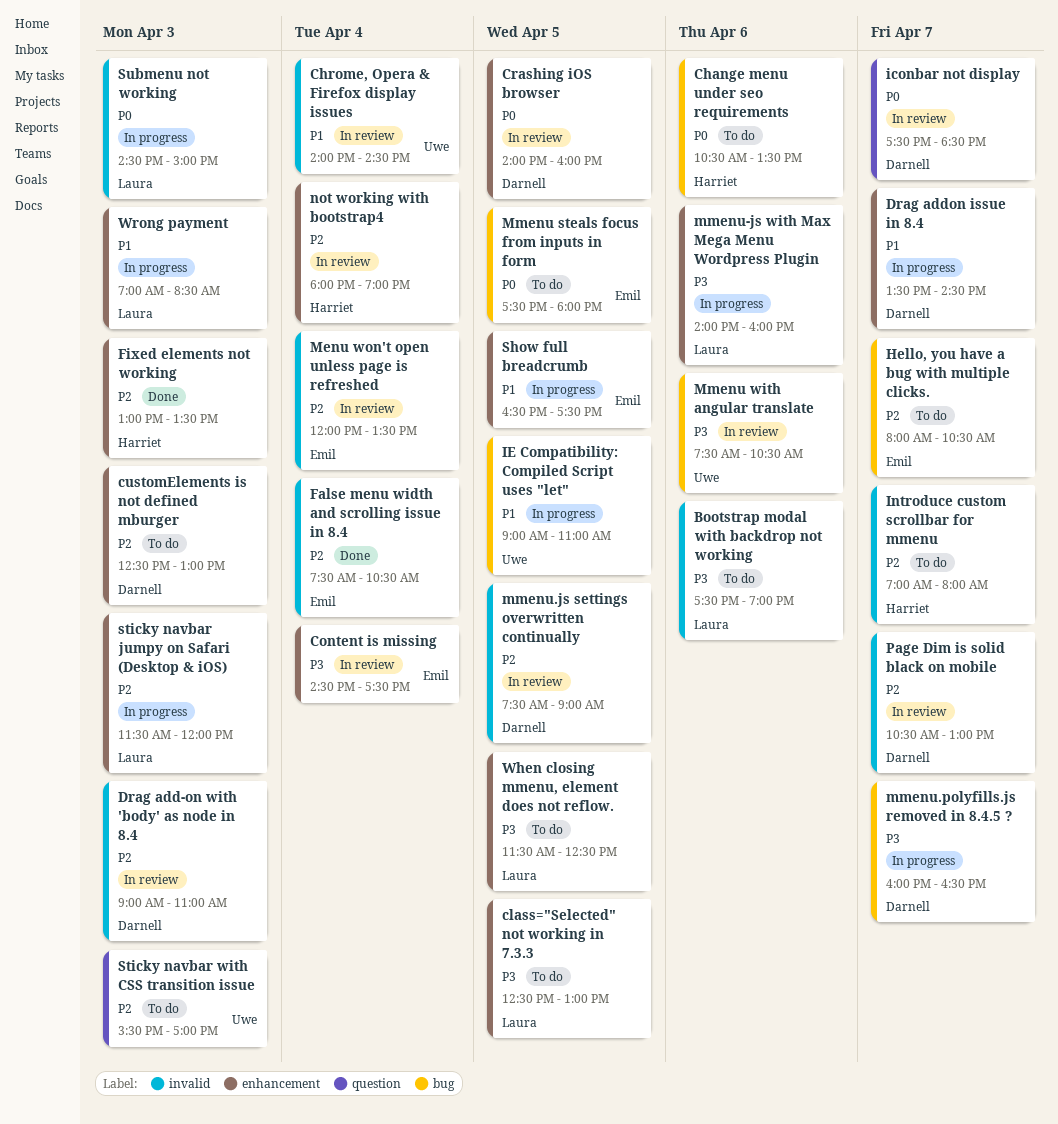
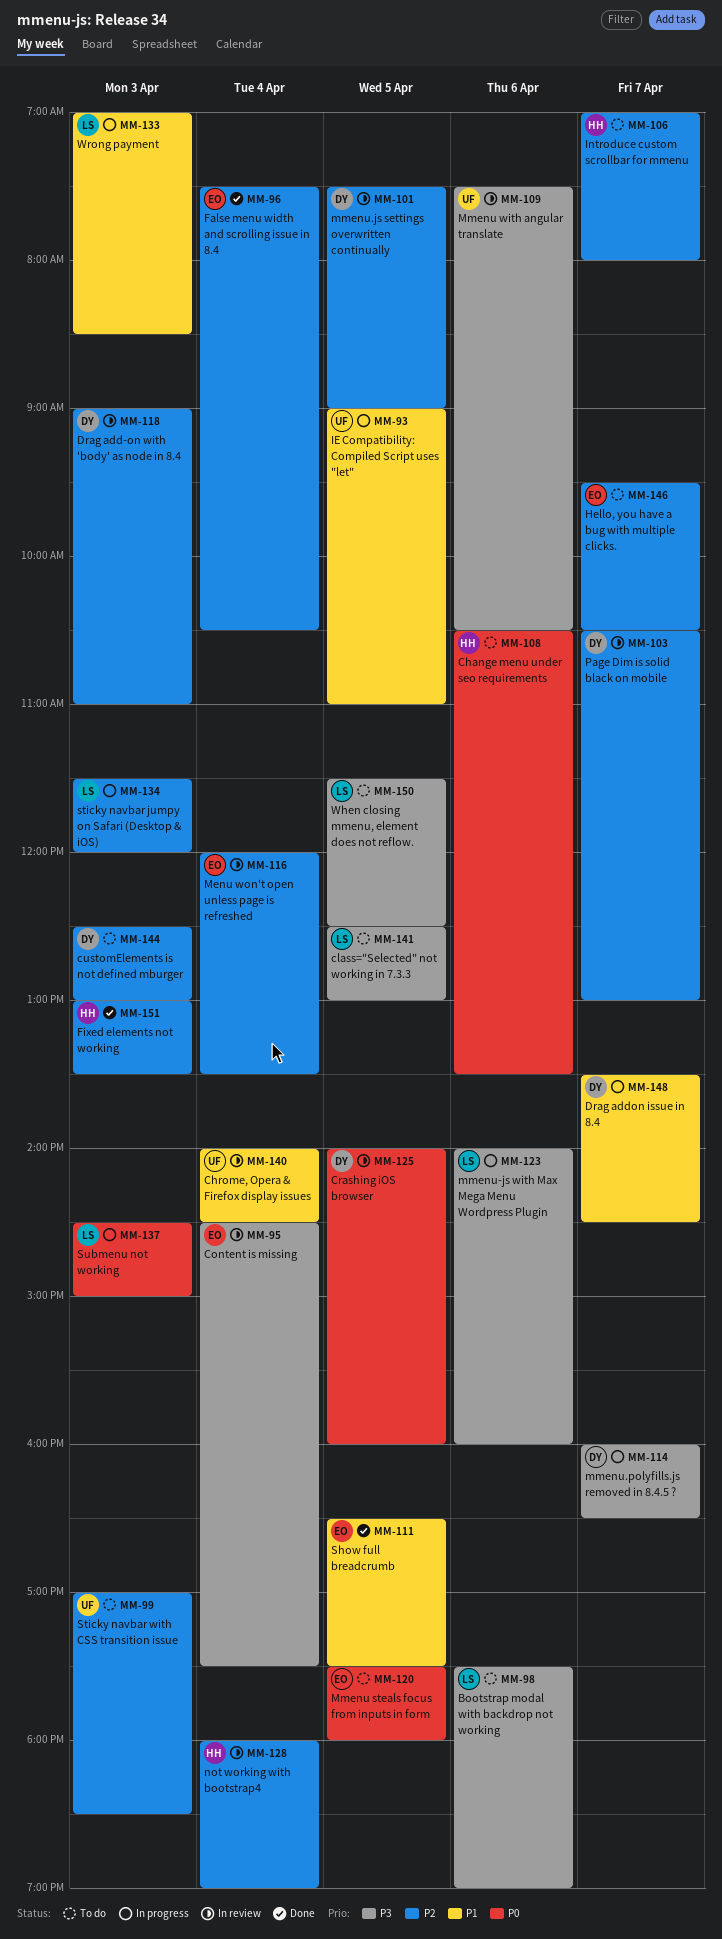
Hello, you have a bug with multiple clicks., begins: 08:00 -> 09:30
iconbar not display: present -> none
Show full breadcrumb, status: In progress -> Done
Sticky navbar with CSS transition issue, begins: 15:30 -> 17:00
Sticky navbar with CSS transition issue, ends: 17:00 -> 18:30

